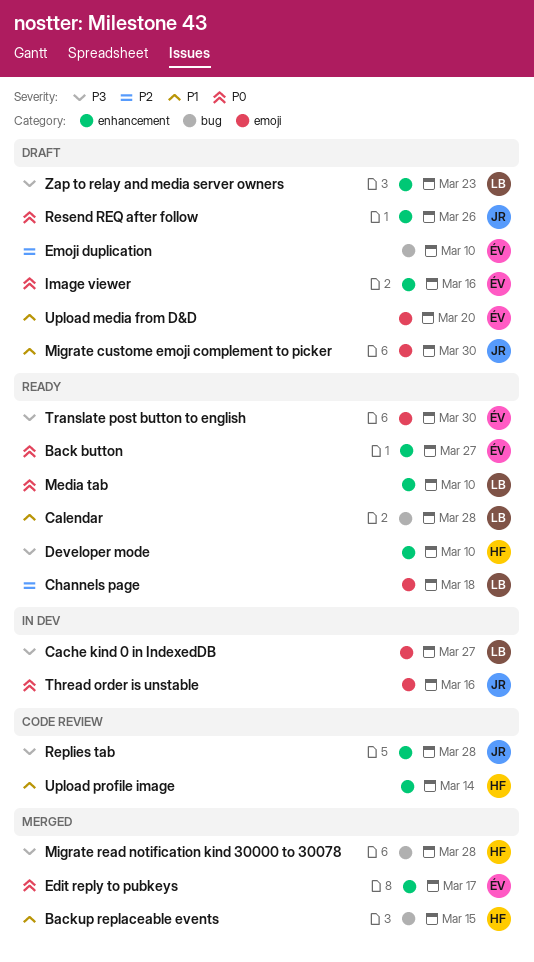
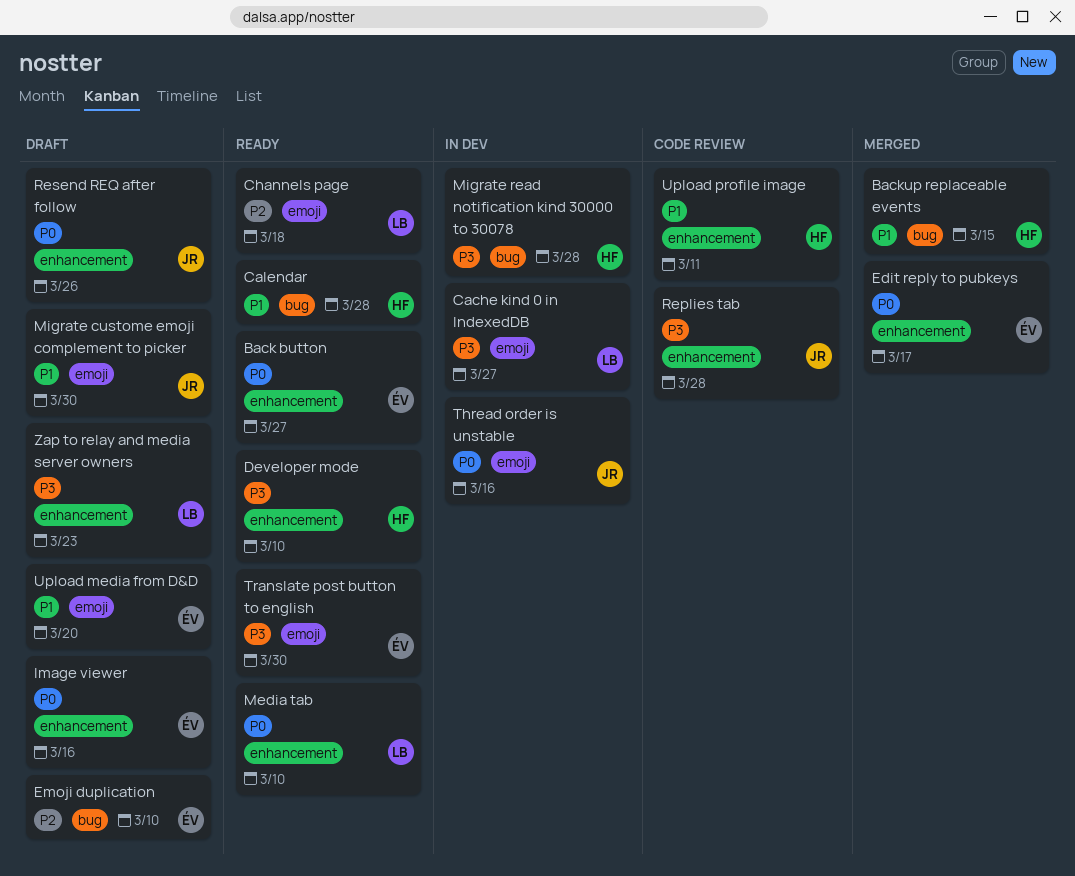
Calendar, owner: LB -> HF
Migrate read notification kind 30000 to 30078, status: Merged -> In dev
Upload profile image, due: Mar 14 -> Mar 11

